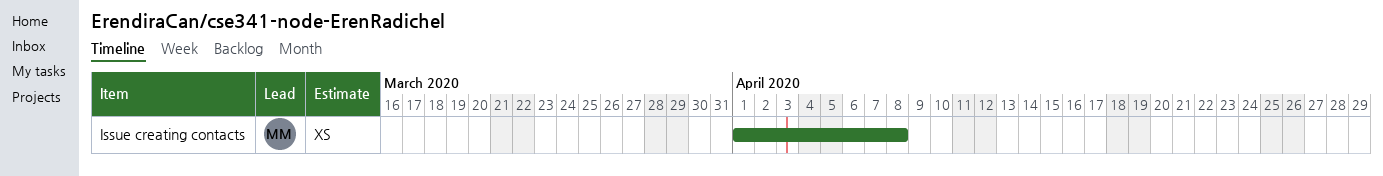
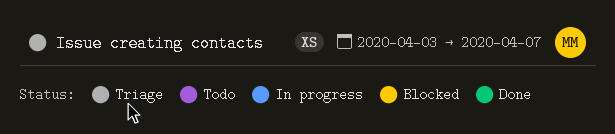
Issue creating contacts, start: Apr 1 -> Apr 3
Issue creating contacts, due: Apr 8 -> Apr 7

